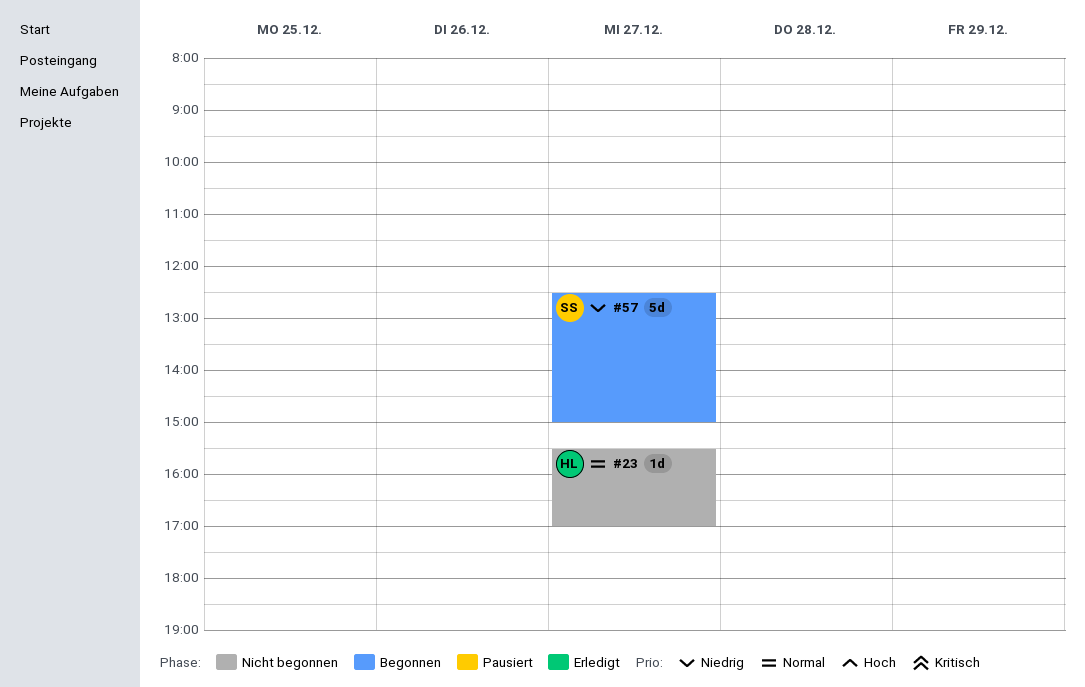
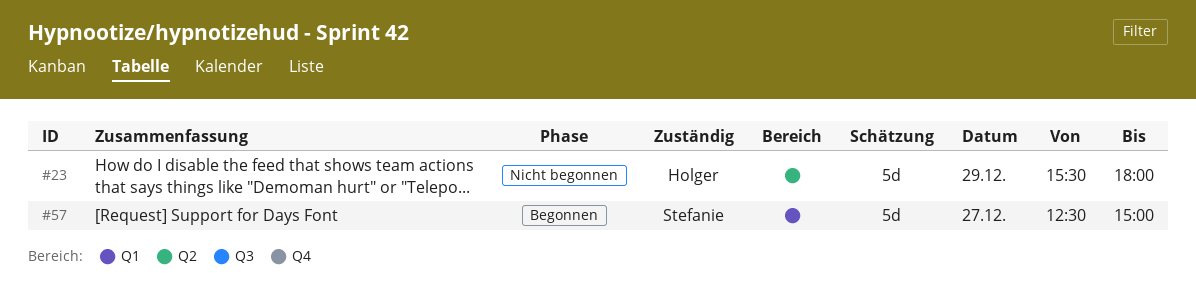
#23, estimate: 1d -> 5d
#23, day: Dec 27 -> Dec 29
#23, ends: 17:00 -> 18:00

